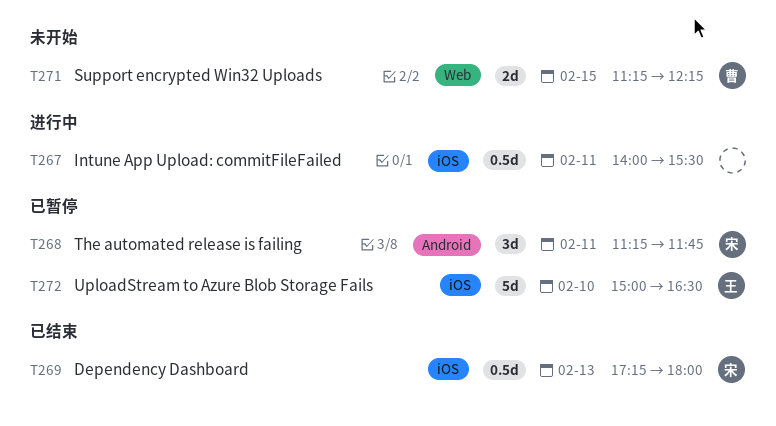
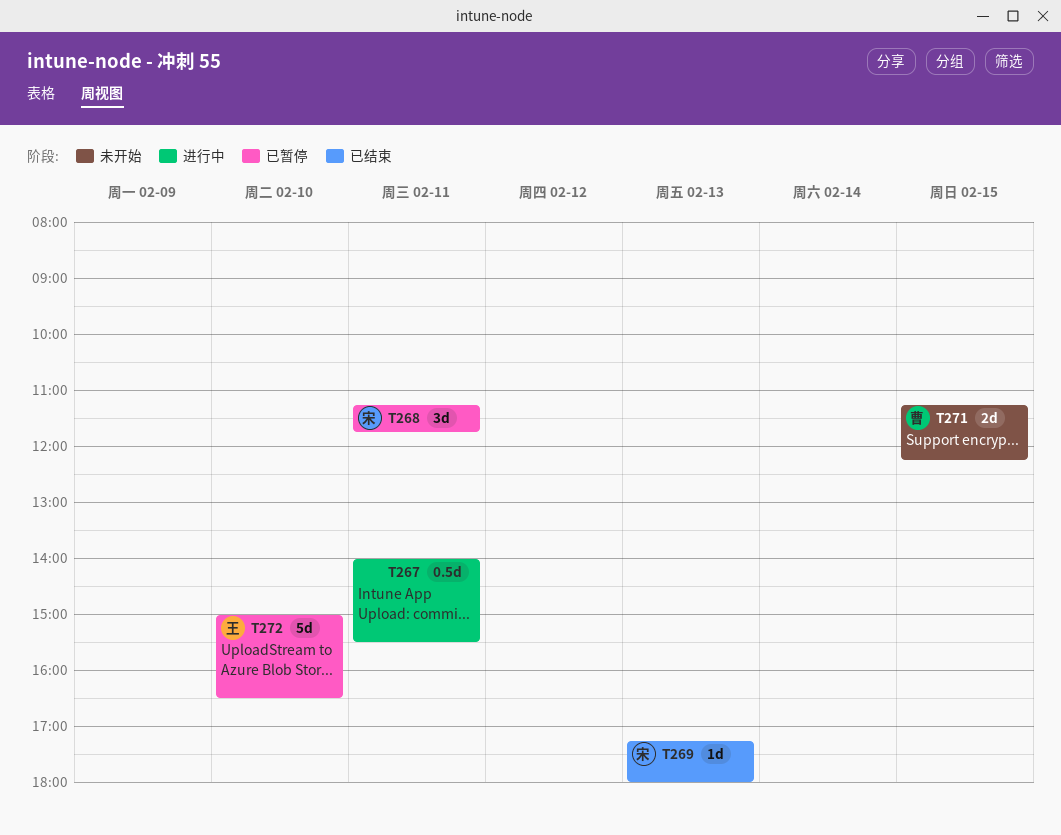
T269, estimate: 0.5d -> 1d

